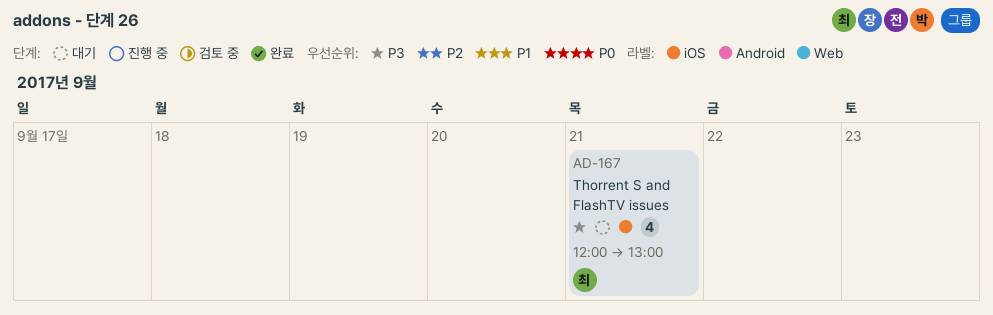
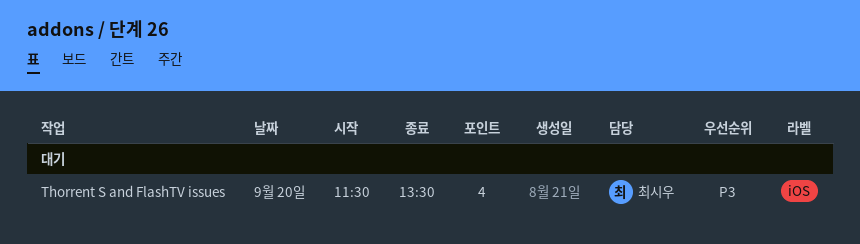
Thorrent S and FlashTV issues, day: Sep 21 -> Sep 20
Thorrent S and FlashTV issues, begins: 12:00 -> 11:30
Thorrent S and FlashTV issues, ends: 13:00 -> 13:30

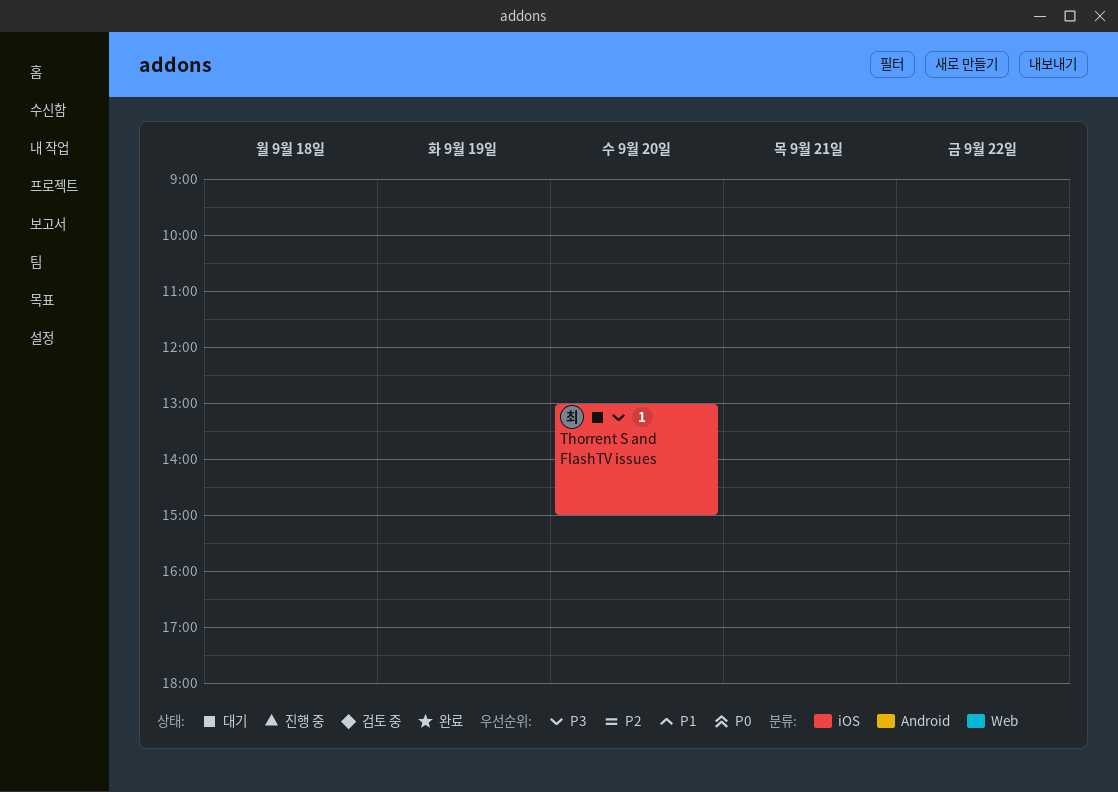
Thorrent S and FlashTV issues, estimate: 4 -> 1
Thorrent S and FlashTV issues, begins: 11:30 -> 13:00
Thorrent S and FlashTV issues, ends: 13:30 -> 15:00

